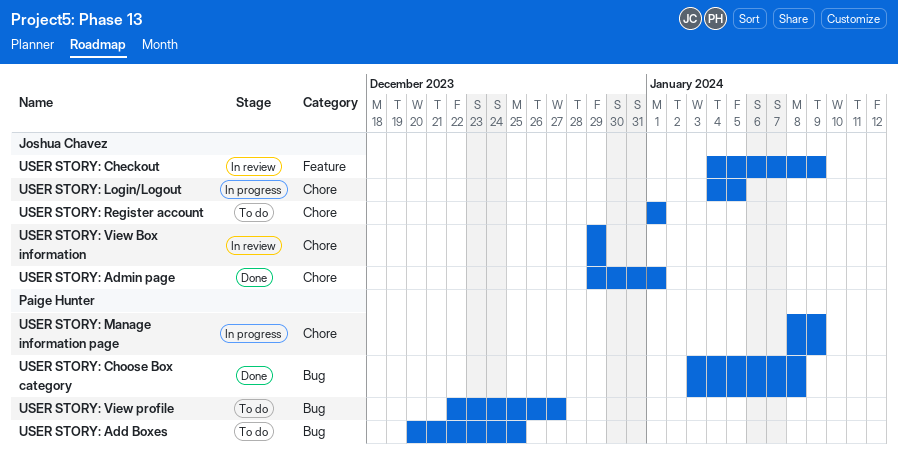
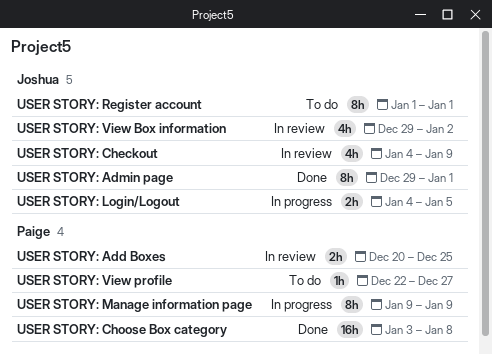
USER STORY: Add Boxes, status: To do -> In review
USER STORY: Manage information page, start: Jan 8 -> Jan 9
USER STORY: View Box information, due: Dec 29 -> Jan 2

